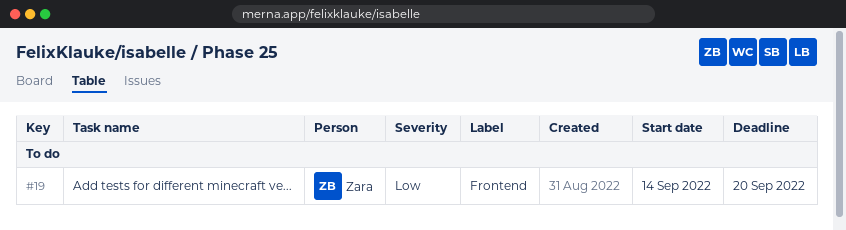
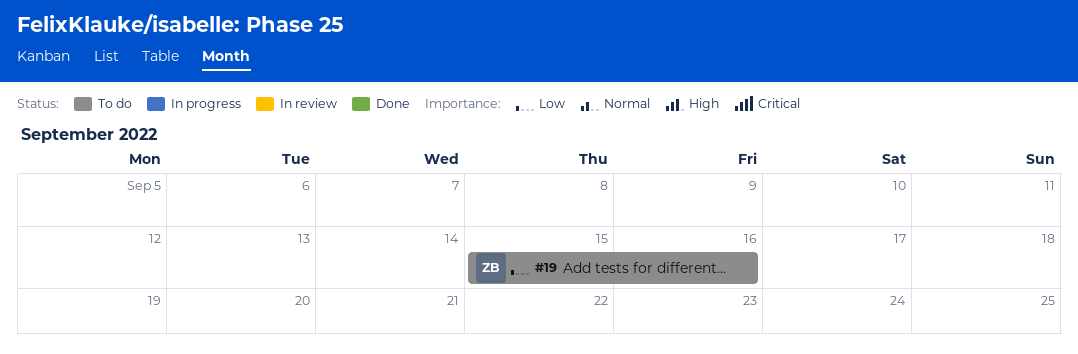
#19, start: Sep 14 -> Sep 15
#19, due: Sep 20 -> Sep 16

